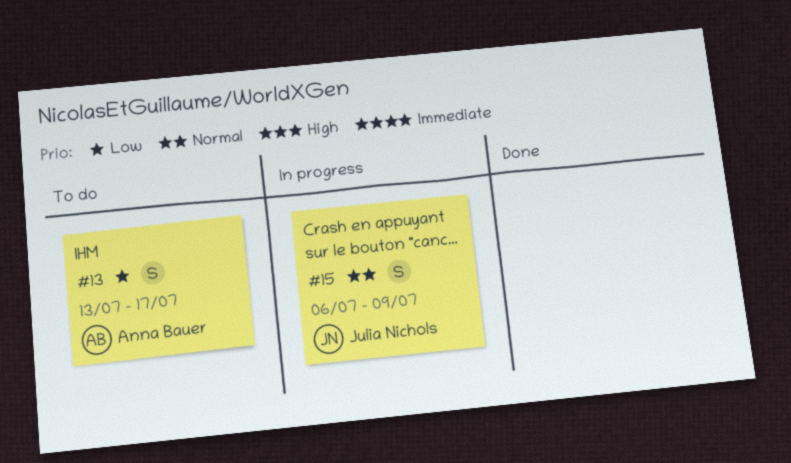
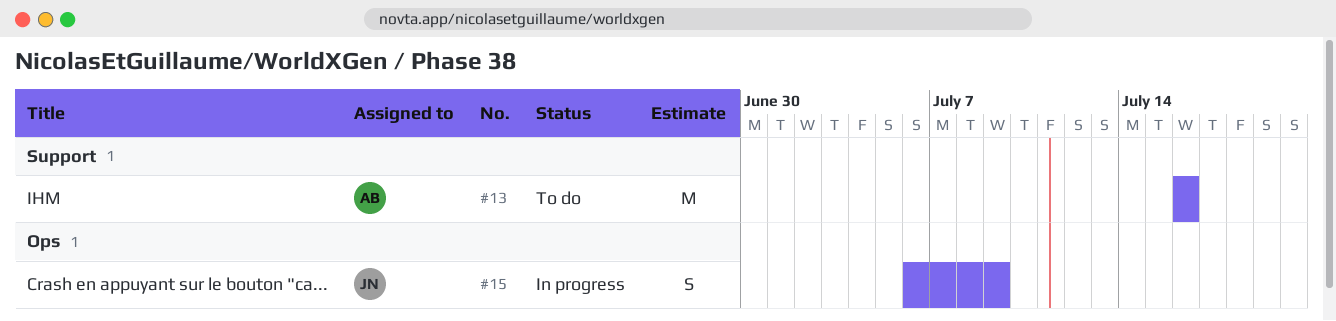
#13, estimate: S -> M
#13, start: Jul 13 -> Jul 16
#13, due: Jul 17 -> Jul 16

